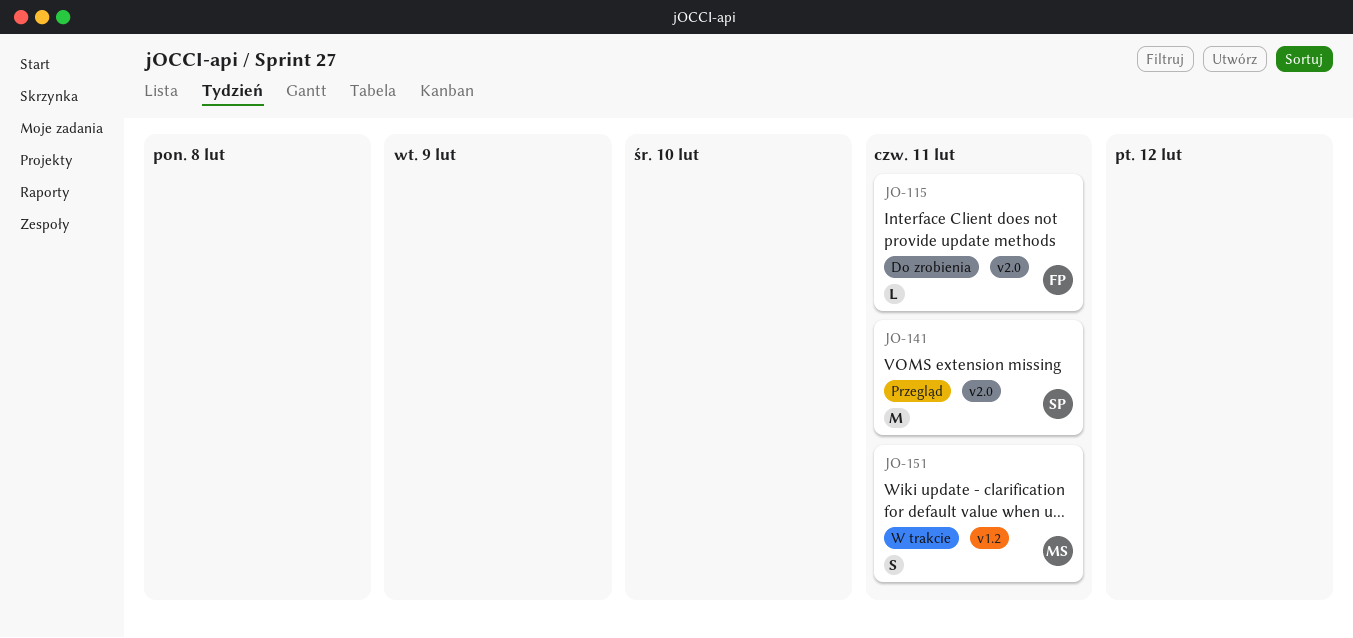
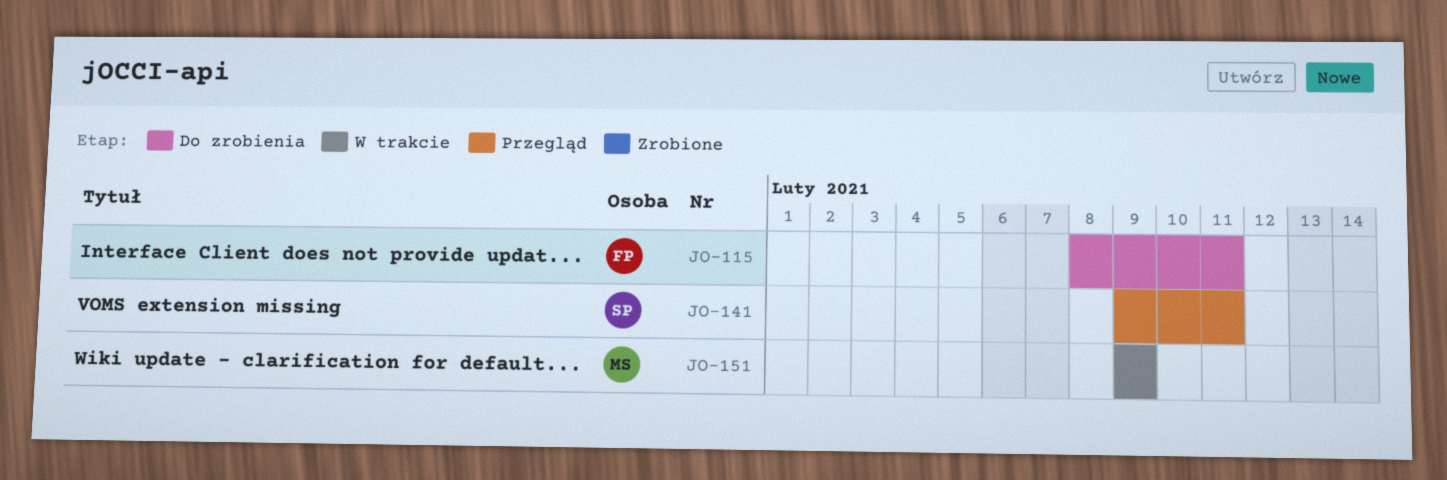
JO-151, due: Feb 11 -> Feb 9

